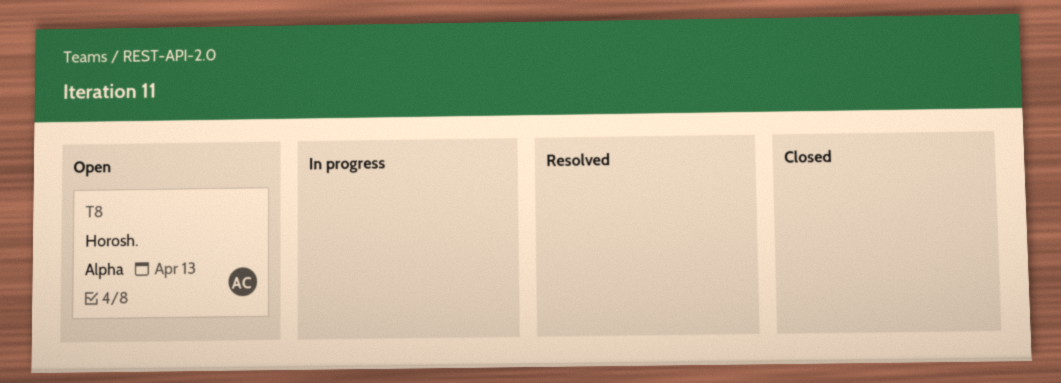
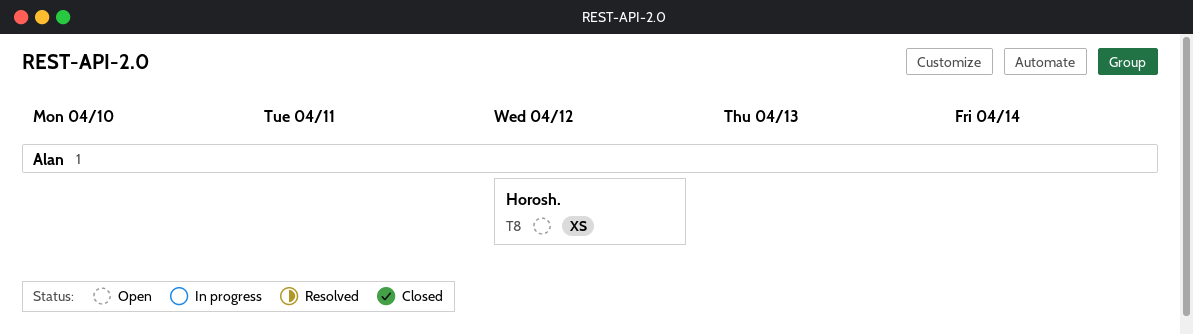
T8, due: Apr 13 -> Apr 12

